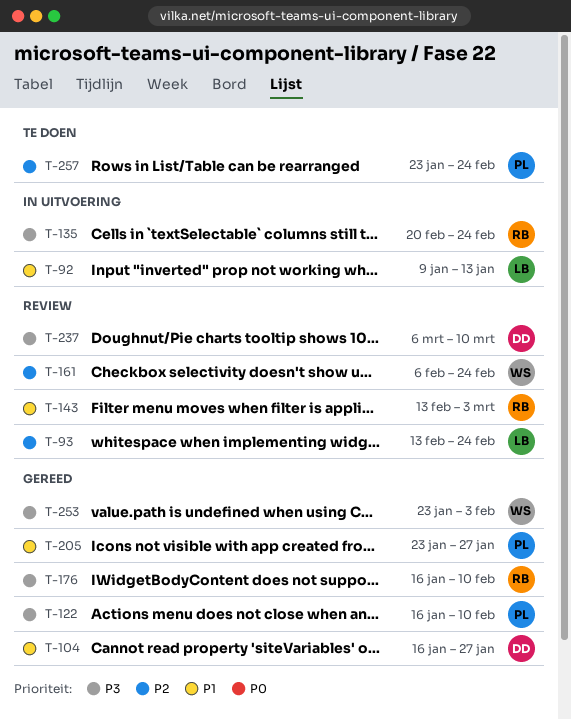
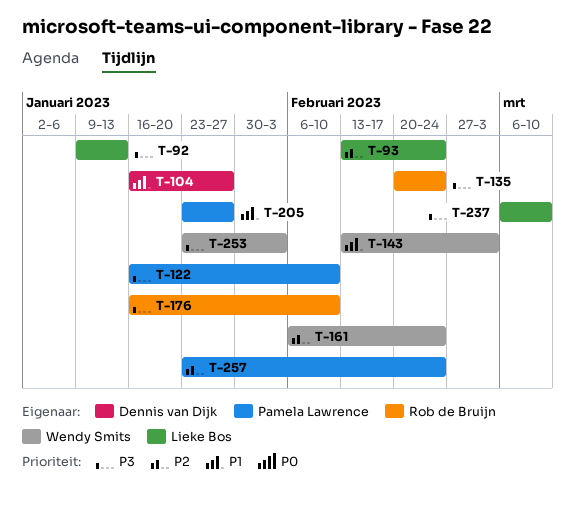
T-92, priority: P1 -> P3
T-143, owner: Rob de Bruijn -> Wendy Smits
T-237, owner: Dennis van Dijk -> Lieke Bos

